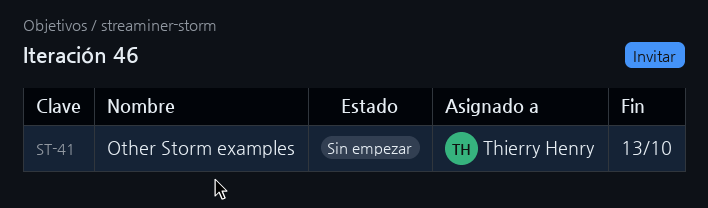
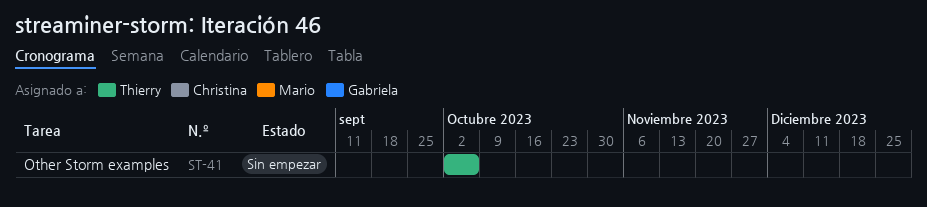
ST-41, due: Oct 13 -> Oct 6

